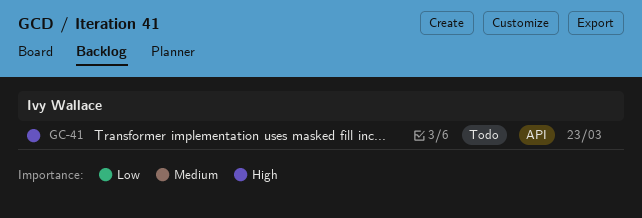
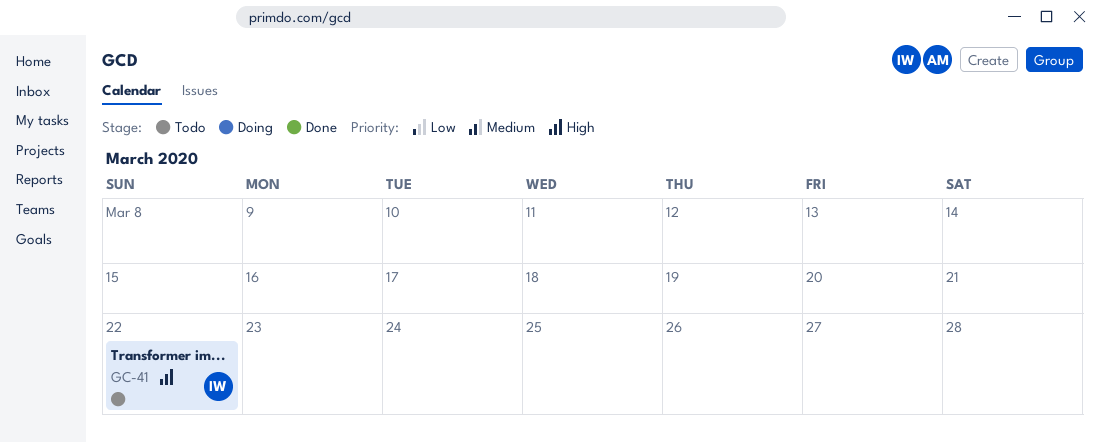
GC-41, due: Mar 23 -> Mar 22

